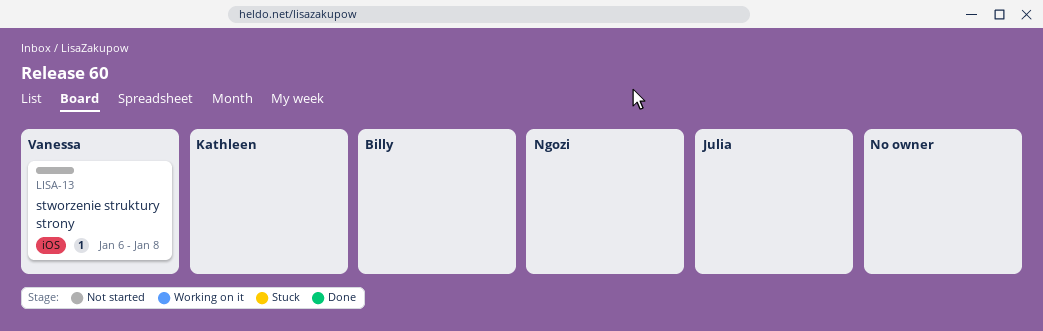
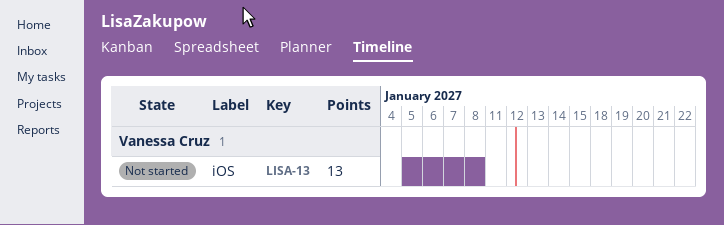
LISA-13, estimate: 1 -> 13
LISA-13, start: Jan 6 -> Jan 5

